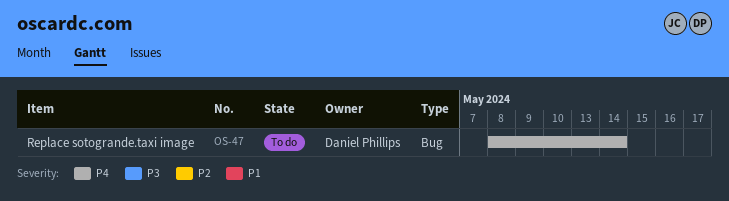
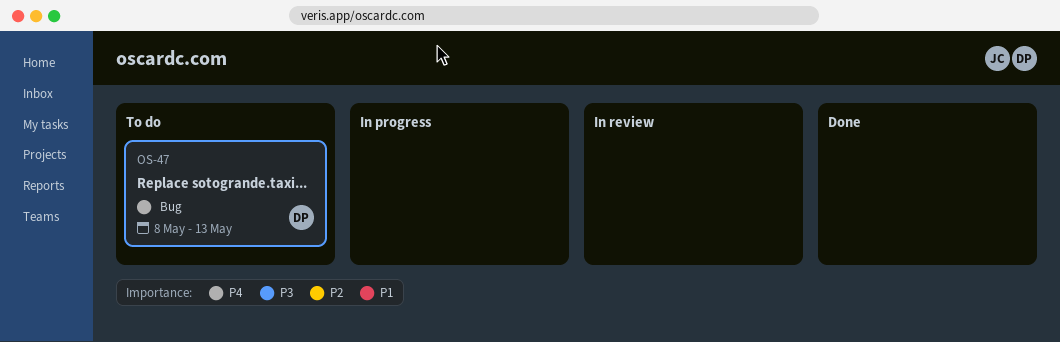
OS-47, due: May 14 -> May 13

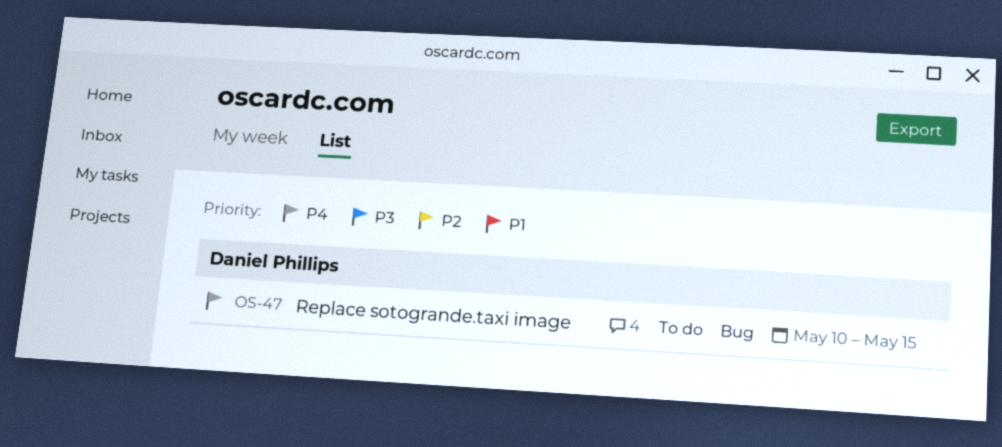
OS-47, start: May 8 -> May 10
OS-47, due: May 13 -> May 15

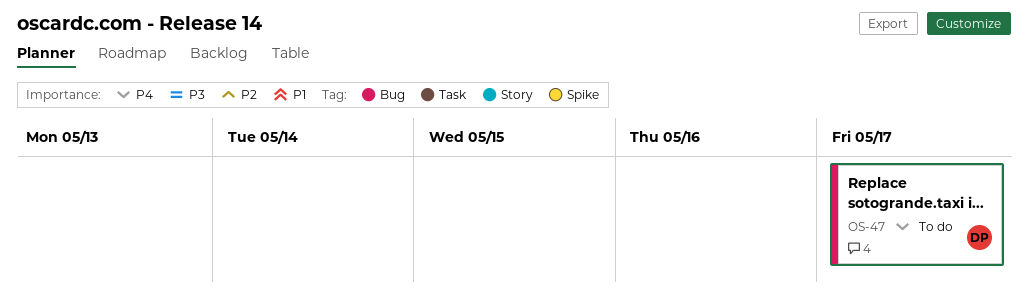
OS-47, due: May 15 -> May 17

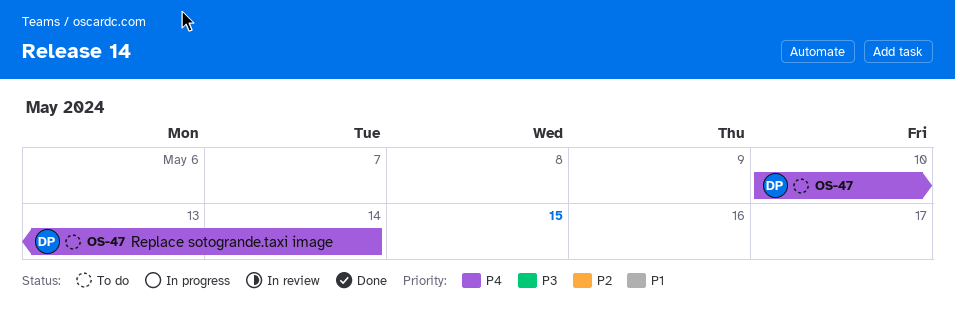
OS-47, due: May 17 -> May 14

